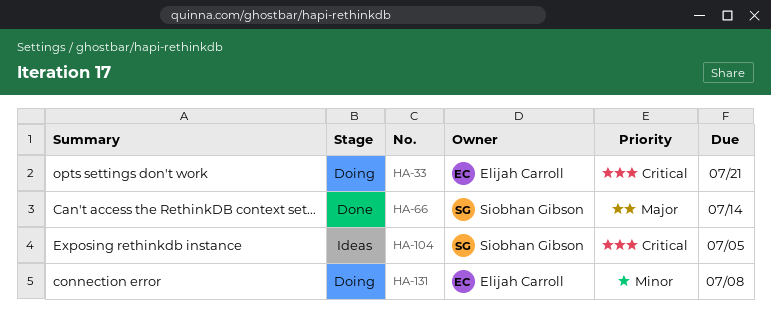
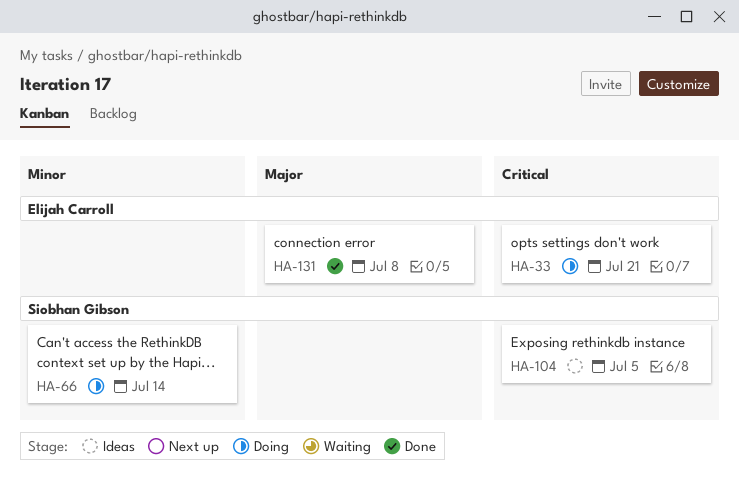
HA-66, status: Done -> Doing
HA-66, priority: Major -> Minor
HA-131, status: Doing -> Done
HA-131, priority: Minor -> Major

